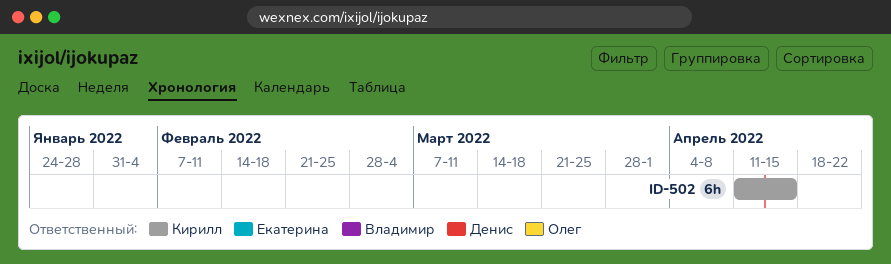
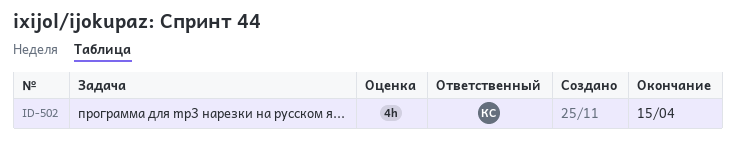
ID-502, estimate: 6h -> 4h

